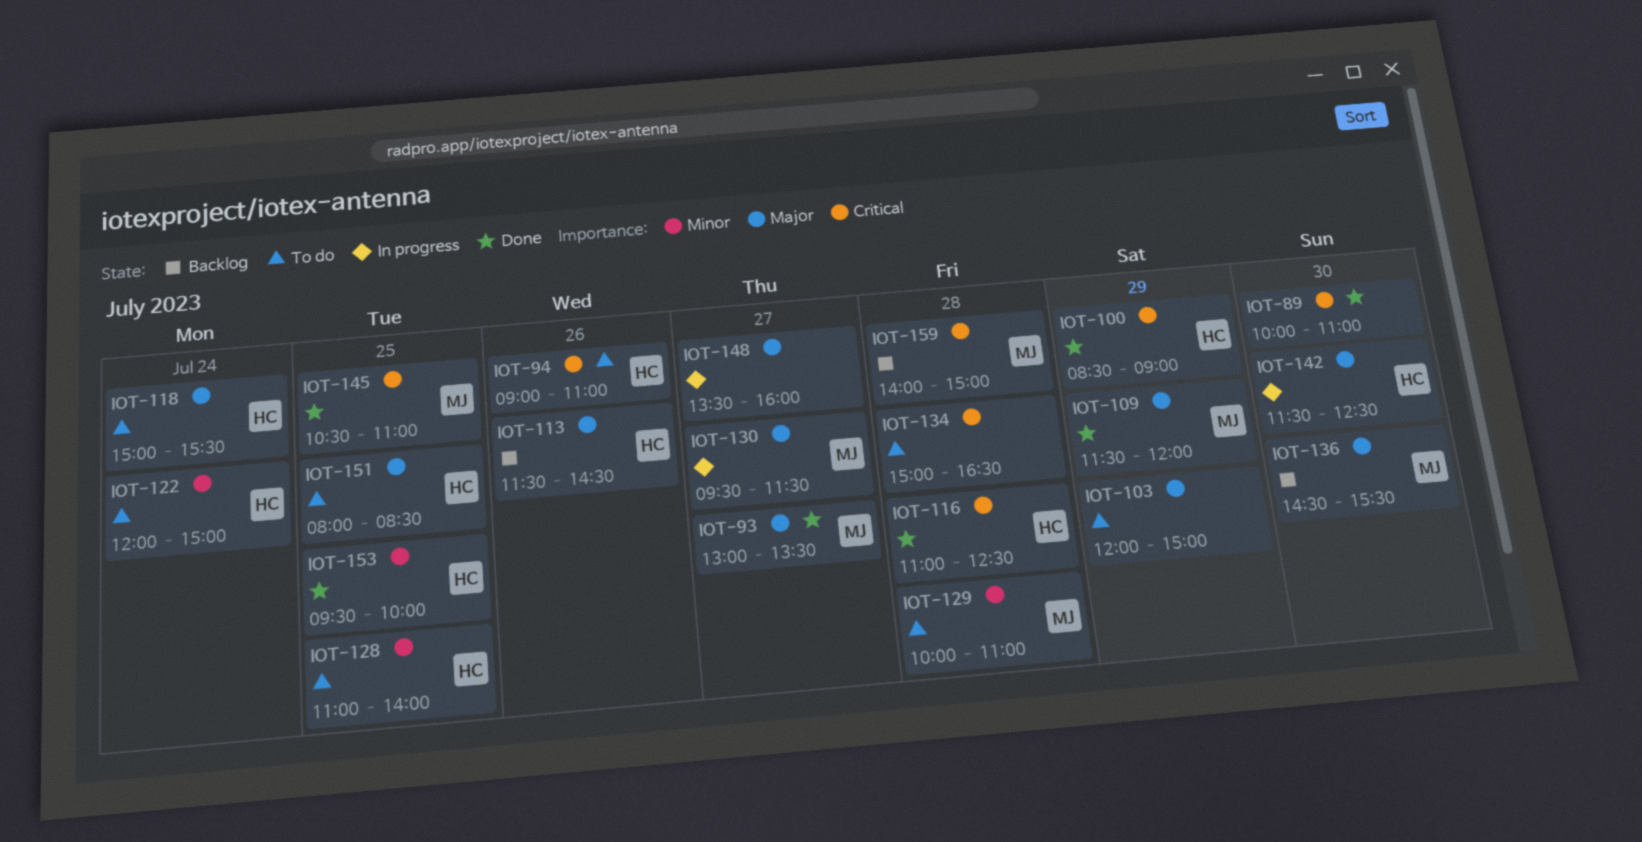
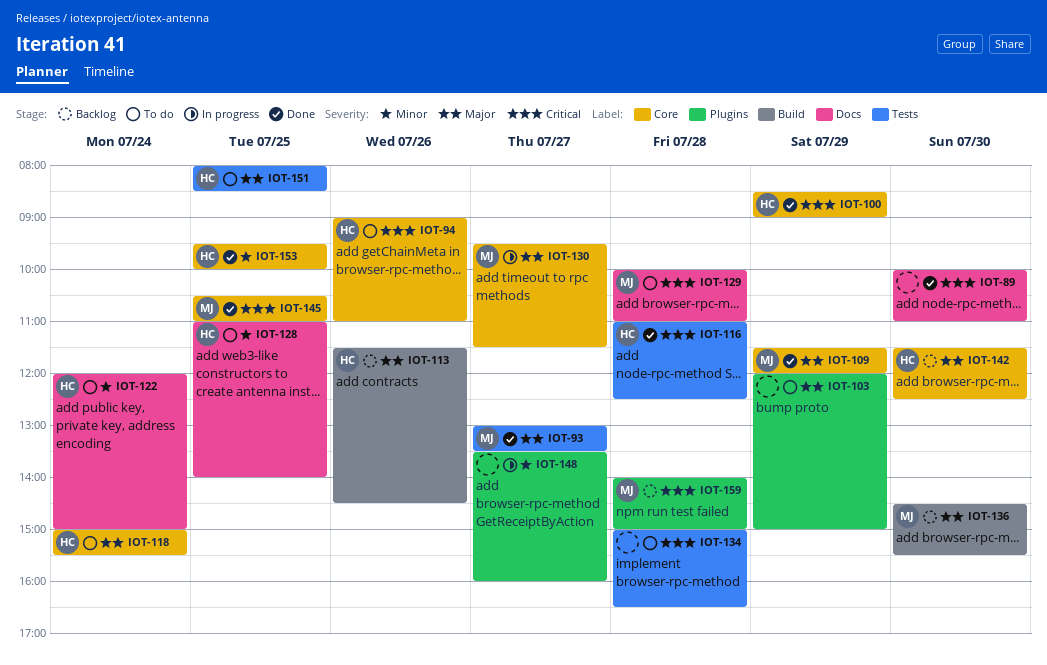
IOT-129, priority: Minor -> Critical
IOT-142, status: In progress -> Backlog
IOT-148, priority: Major -> Minor

